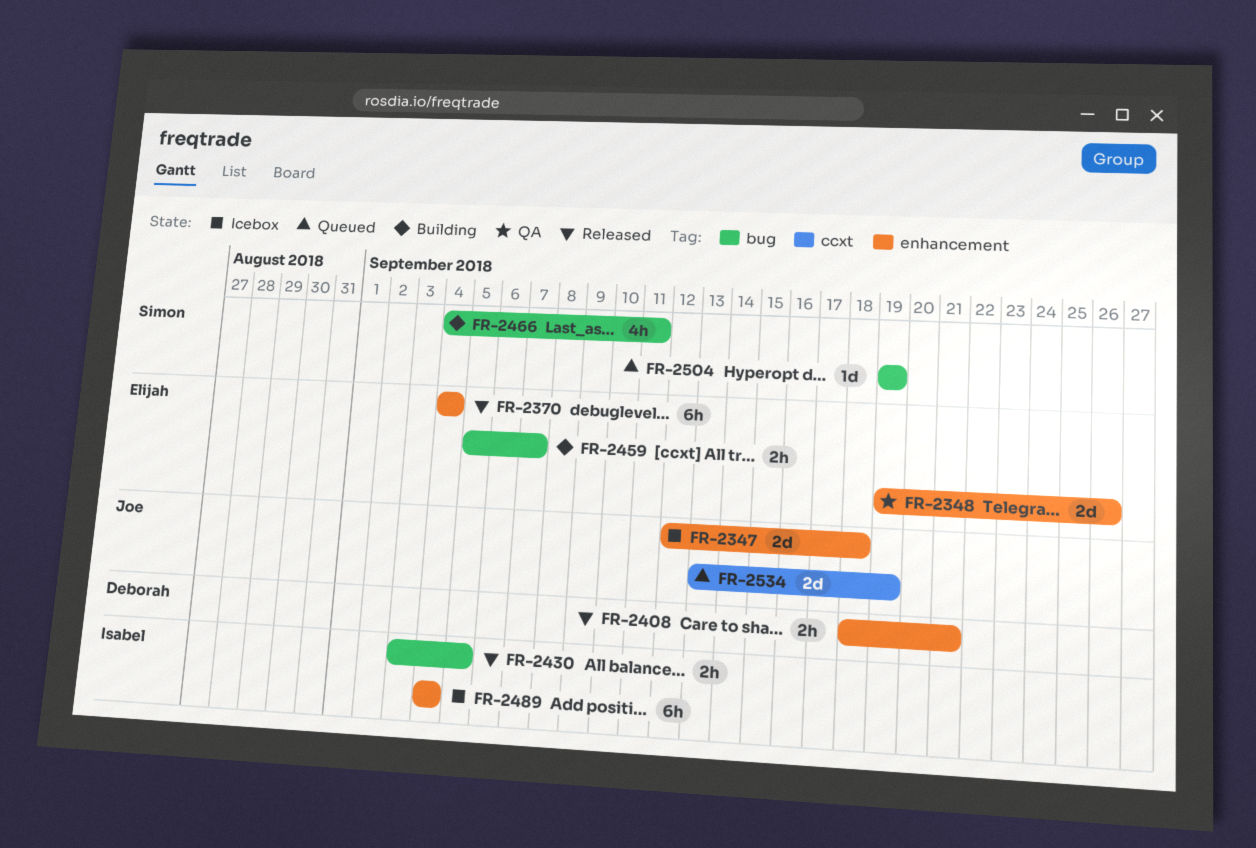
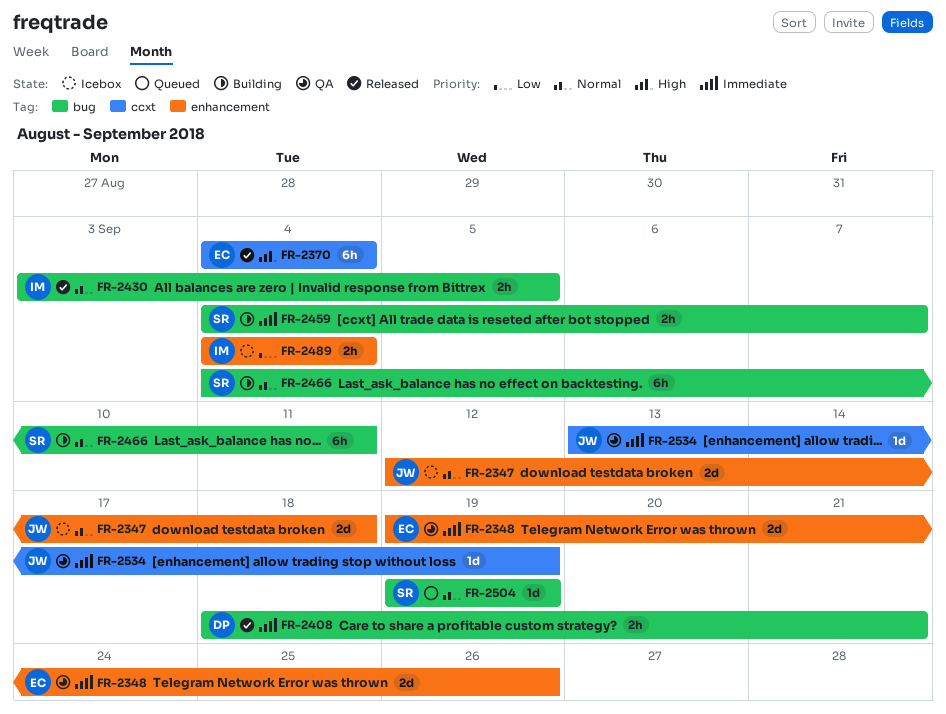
FR-2370, label: enhancement -> ccxt
FR-2408, label: enhancement -> bug
FR-2459, owner: Elijah -> Simon
FR-2459, start: Sep 5 -> Sep 4
FR-2466, estimate: 4h -> 6h
FR-2489, estimate: 6h -> 2h
FR-2534, status: Queued -> QA
FR-2534, estimate: 2d -> 1d

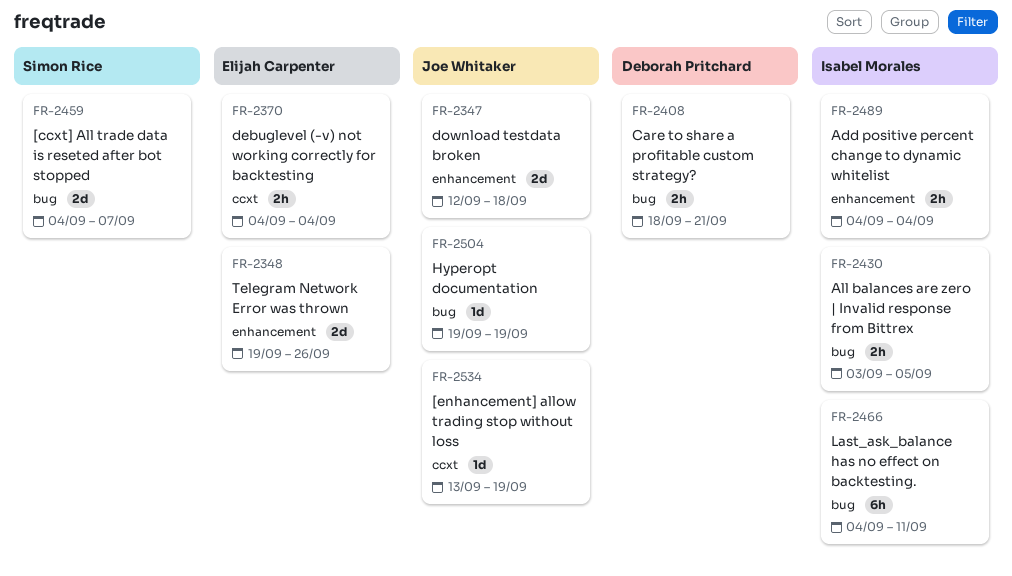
FR-2370, estimate: 6h -> 2h
FR-2459, estimate: 2h -> 2d
FR-2466, owner: Simon Rice -> Isabel Morales
FR-2504, owner: Simon Rice -> Joe Whitaker

